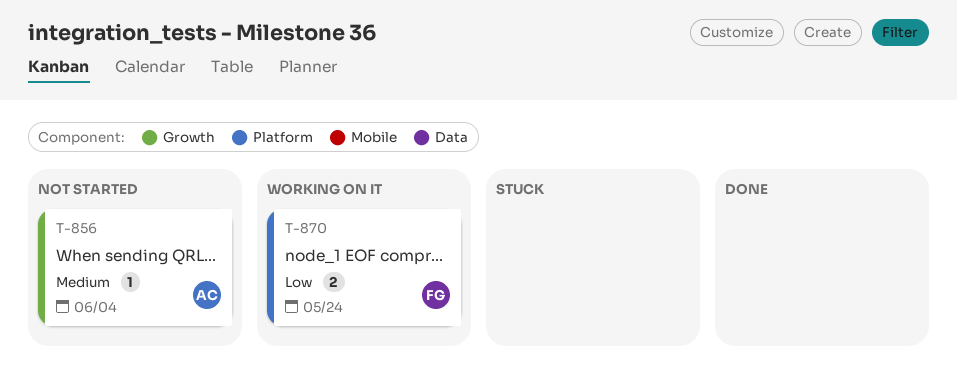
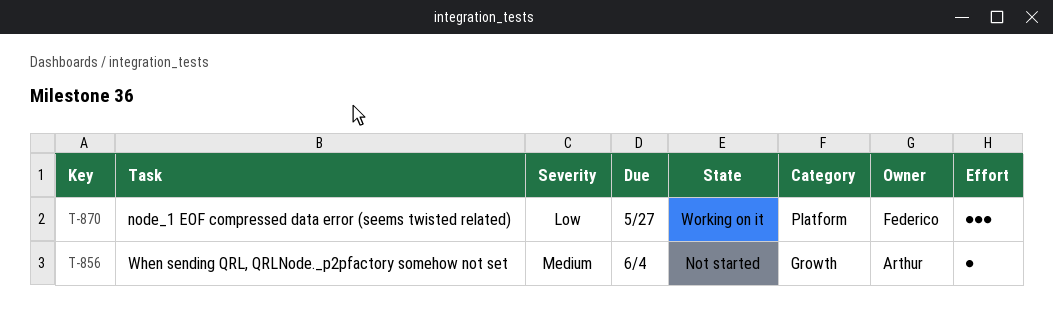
T-870, estimate: 2 -> 3
T-870, due: May 24 -> May 27

